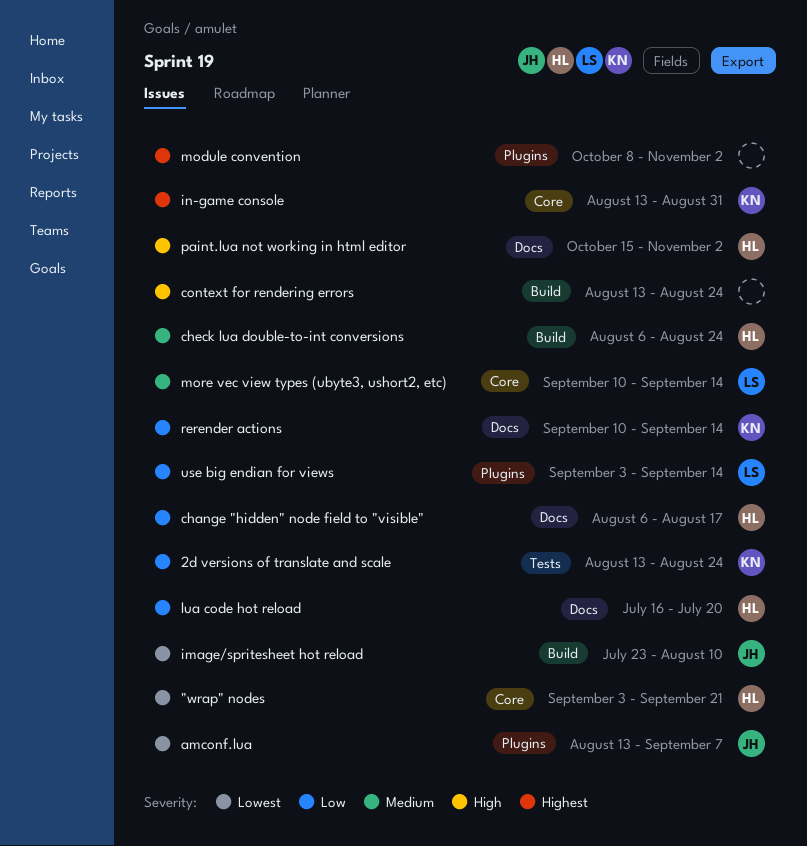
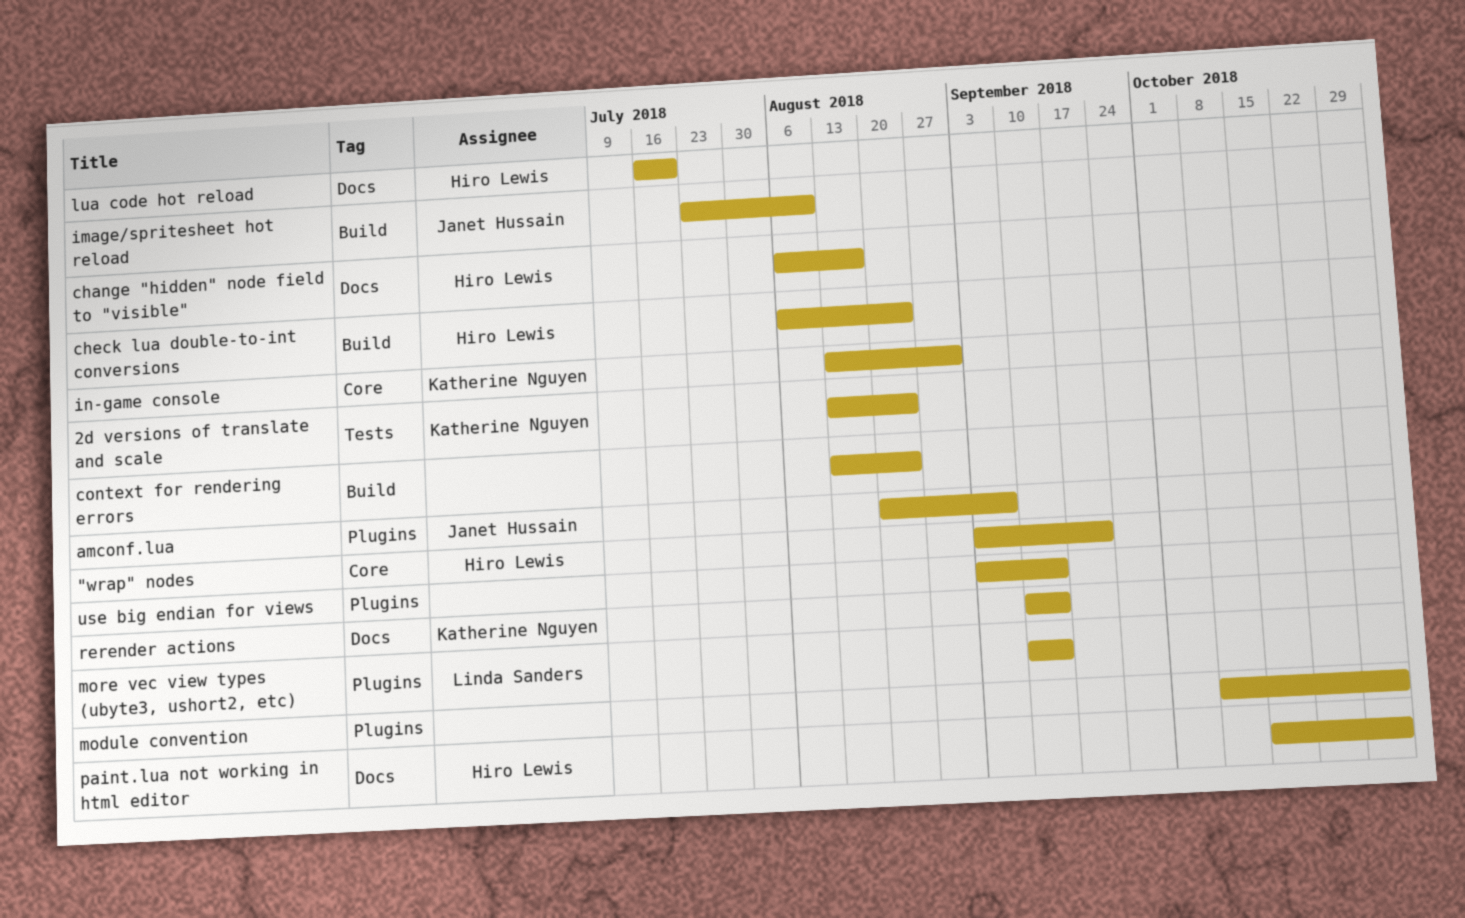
amconf.lua, start: Aug 13 -> Aug 20
more vec view types (ubyte3, ushort2, etc), label: Core -> Plugins
use big endian for views, owner: Linda Sanders -> none

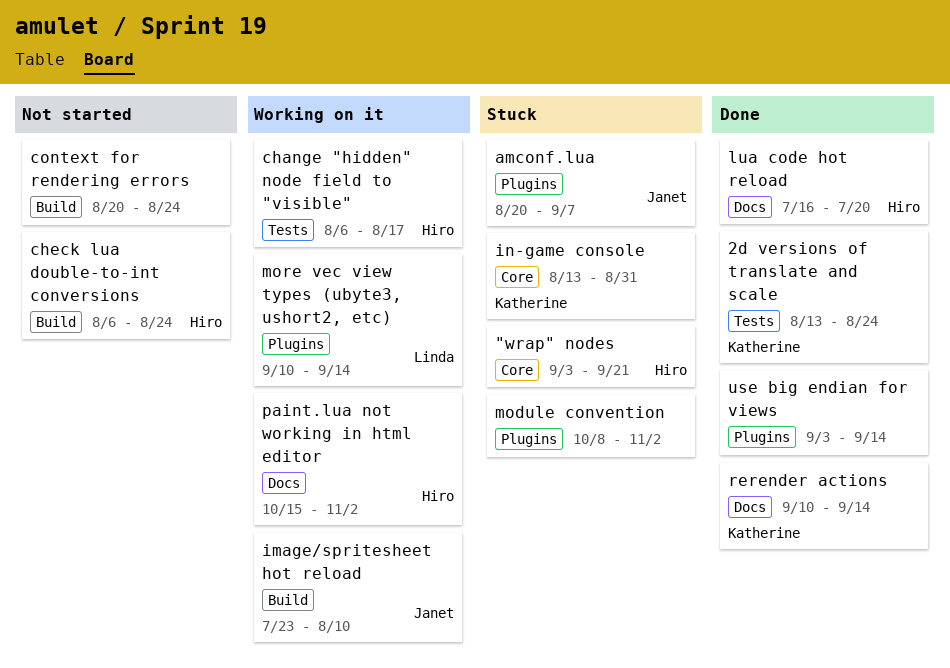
change "hidden" node field to "visible", label: Docs -> Tests
context for rendering errors, start: Aug 13 -> Aug 20

